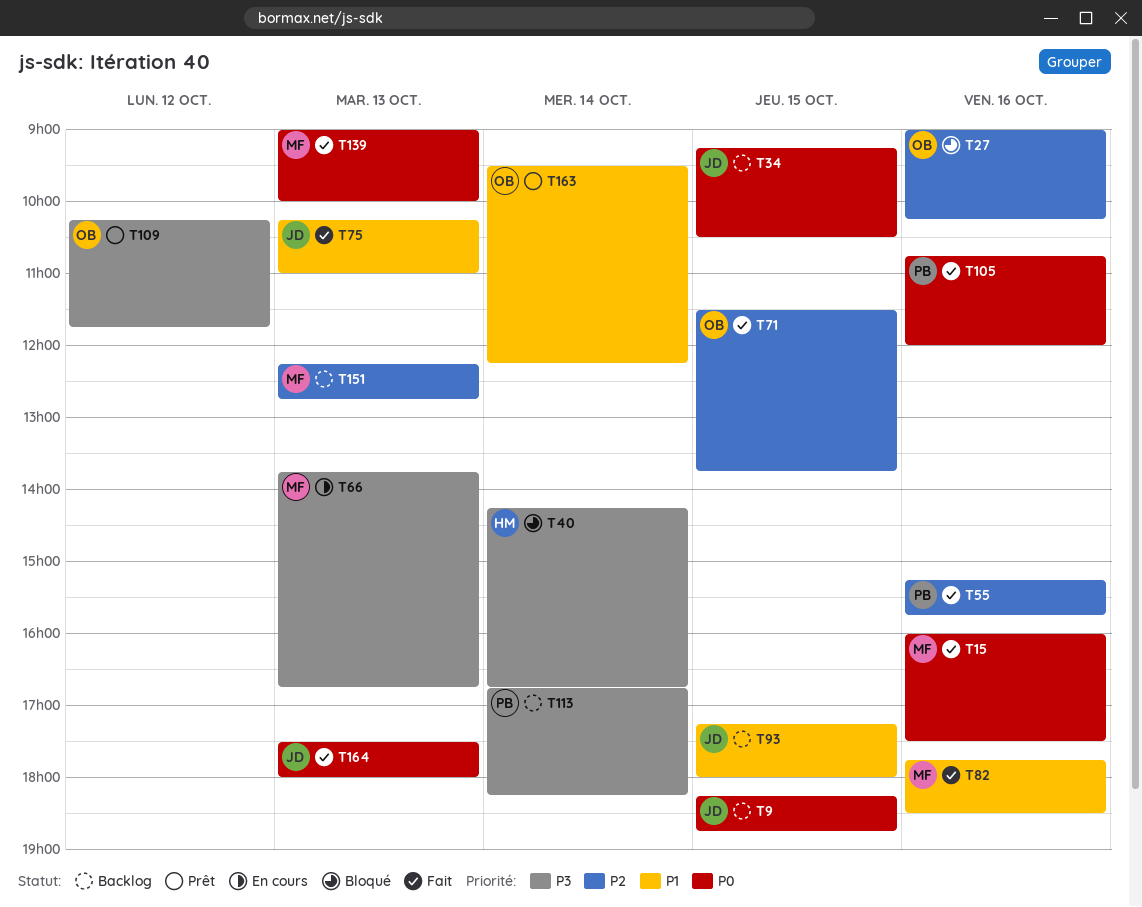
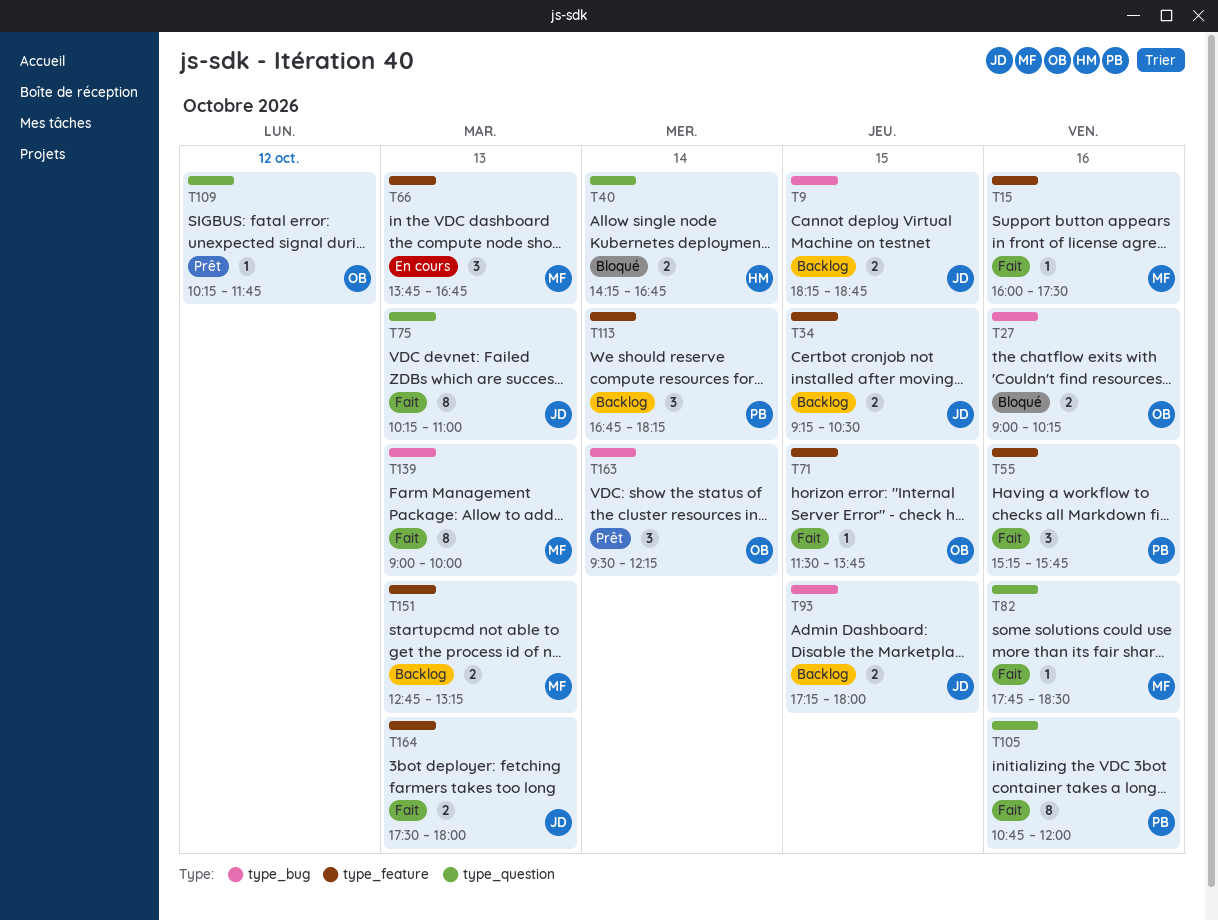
T151, begins: 12:15 -> 12:45
T151, ends: 12:45 -> 13:15

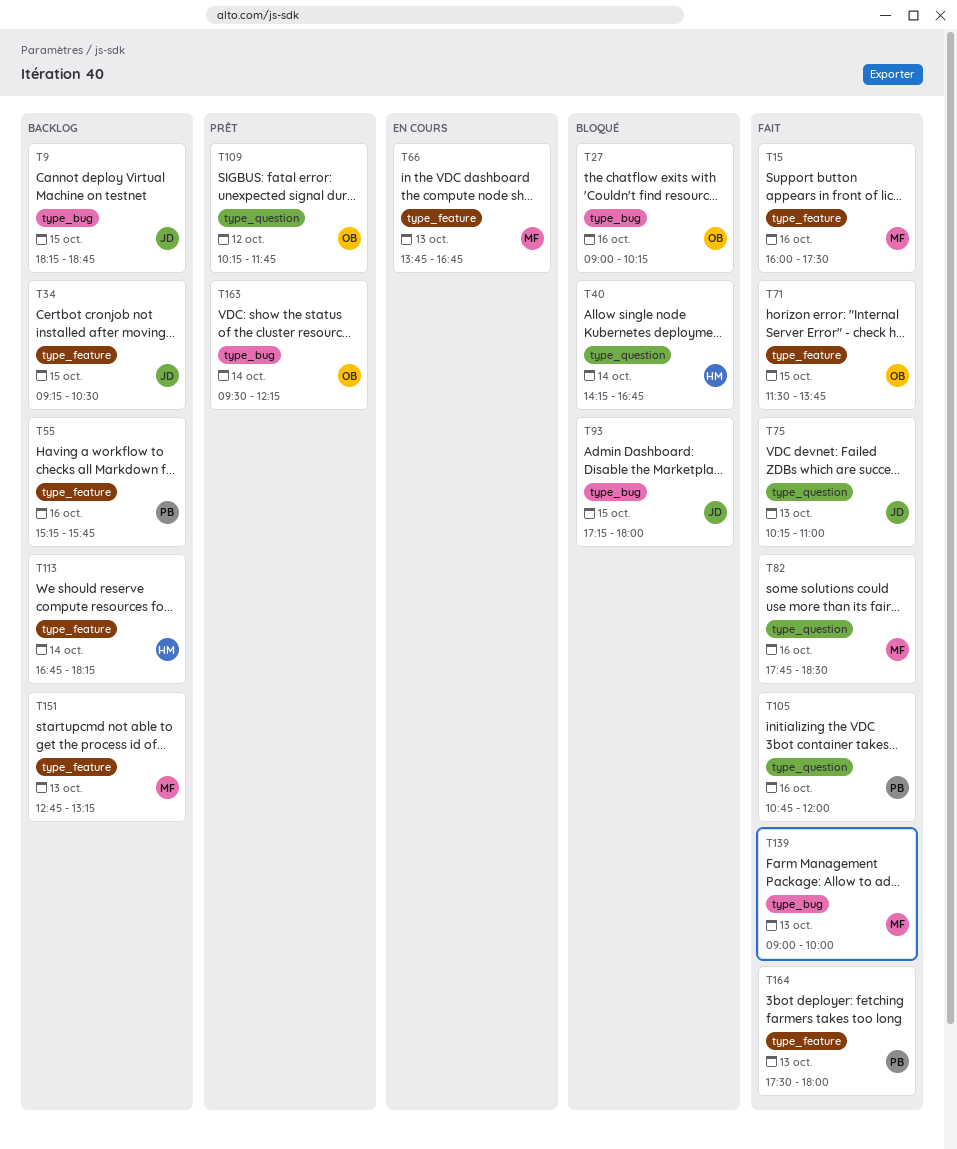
T55, status: Fait -> Backlog
T93, status: Backlog -> Bloqué
T113, owner: PB -> HM
T164, owner: JD -> PB

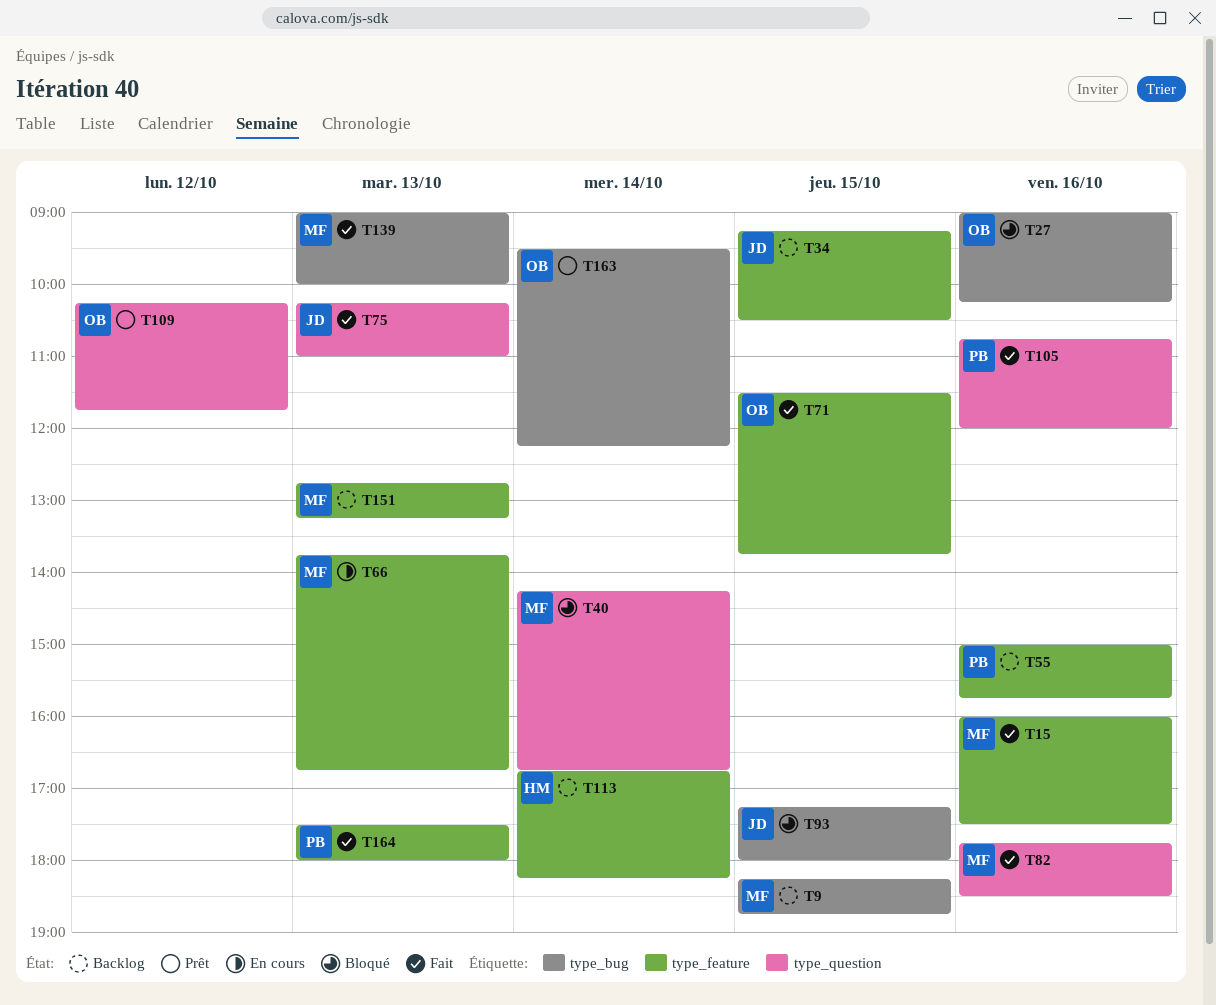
T9, owner: JD -> MF
T40, owner: HM -> MF
T55, begins: 15:15 -> 15:00

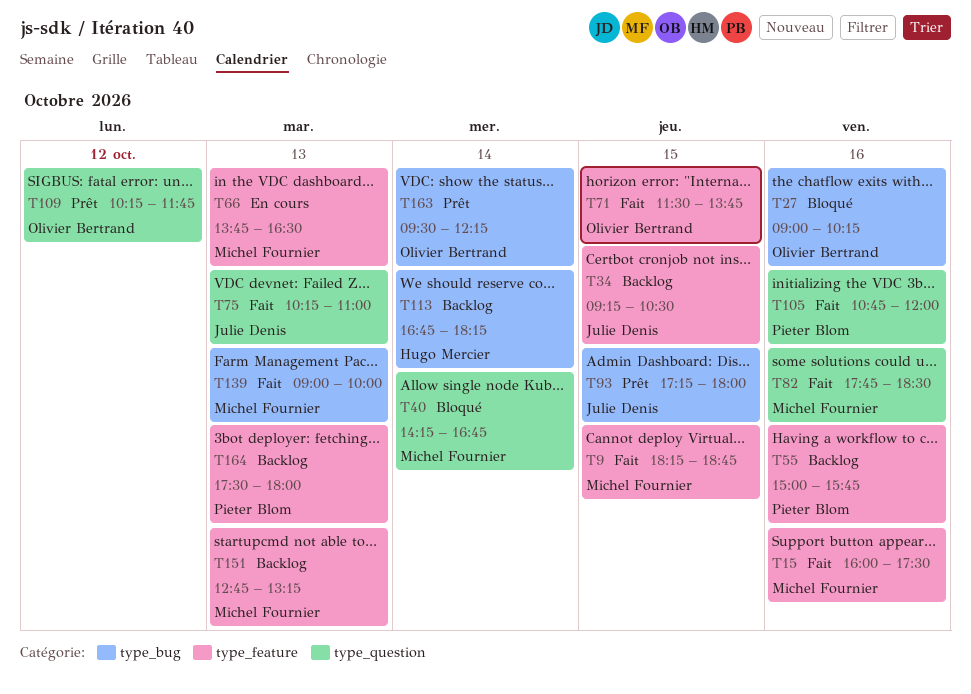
T9, status: Backlog -> Fait
T9, label: type_bug -> type_feature
T66, ends: 16:45 -> 16:30
T93, status: Bloqué -> Prêt
T113, label: type_feature -> type_bug
T164, status: Fait -> Backlog

